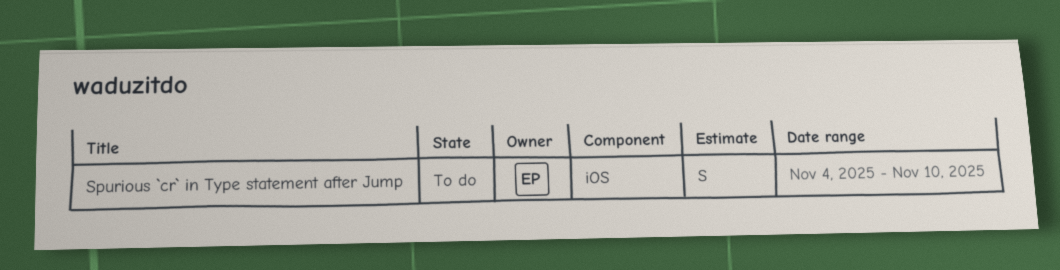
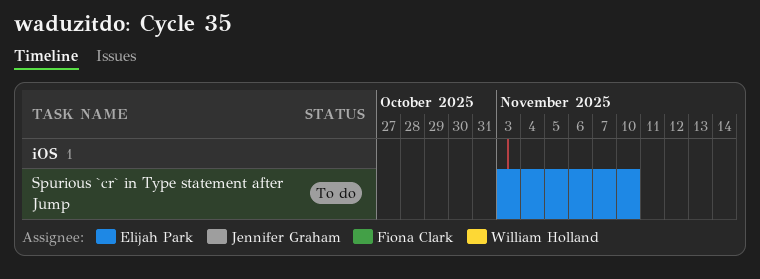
Spurious `cr` in Type statement after Jump, start: Nov 4 -> Nov 3

